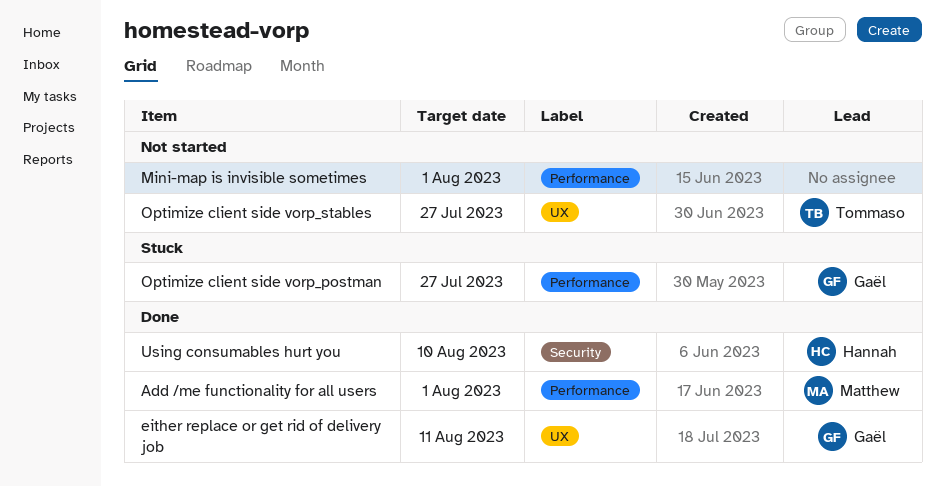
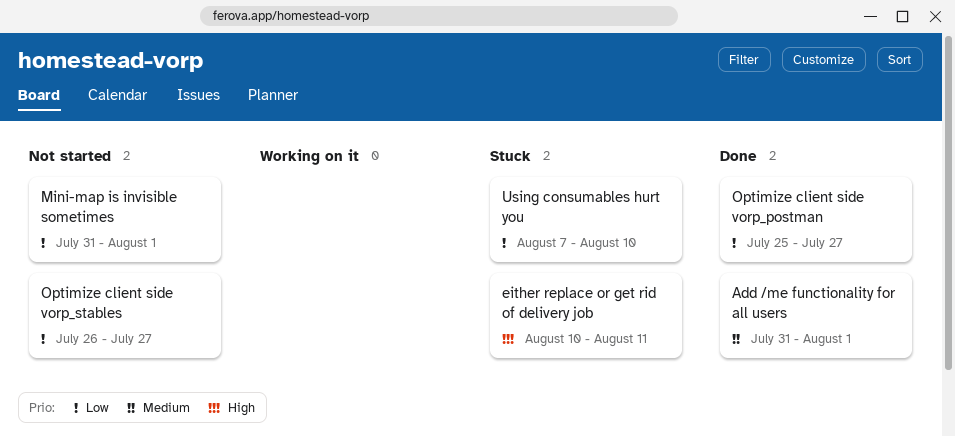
either replace or get rid of delivery job, status: Done -> Stuck
Optimize client side vorp_postman, status: Stuck -> Done
Using consumables hurt you, status: Done -> Stuck

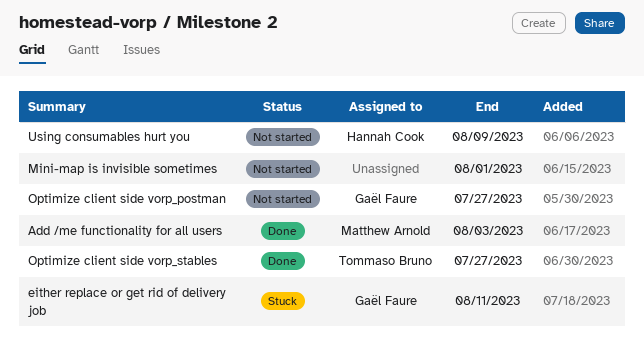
Add /me functionality for all users, due: Aug 1 -> Aug 3
Optimize client side vorp_postman, status: Done -> Not started
Optimize client side vorp_stables, status: Not started -> Done
Using consumables hurt you, status: Stuck -> Not started
Using consumables hurt you, due: Aug 10 -> Aug 9

